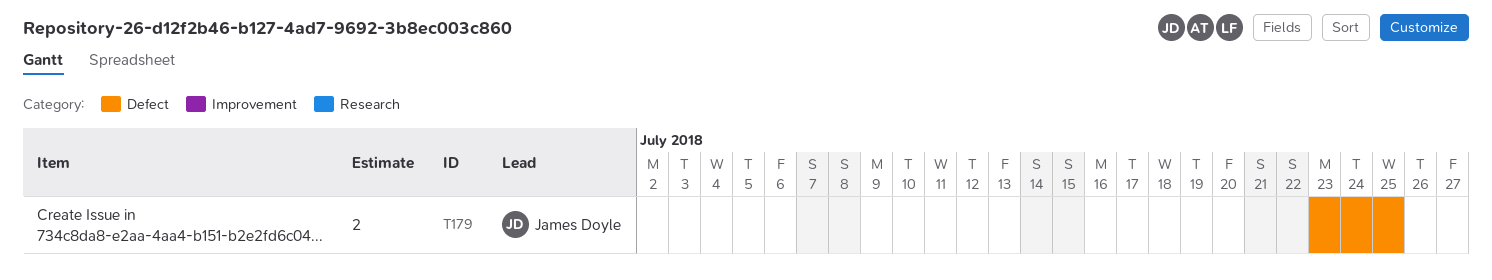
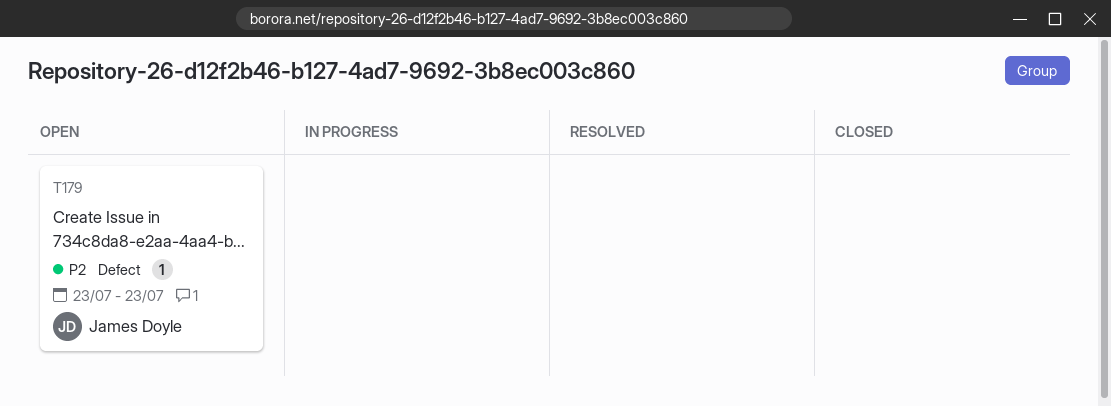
T179, estimate: 2 -> 1
T179, due: Jul 25 -> Jul 23

